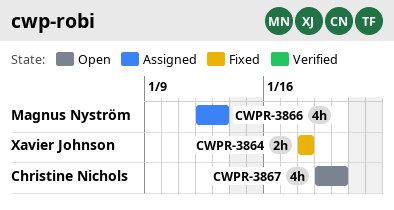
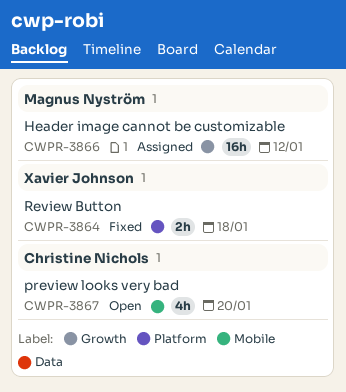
CWPR-3866, estimate: 4h -> 16h
CWPR-3866, due: Jan 13 -> Jan 12

